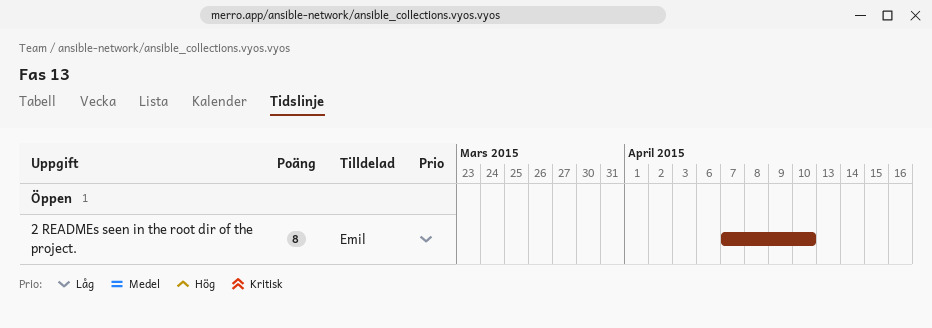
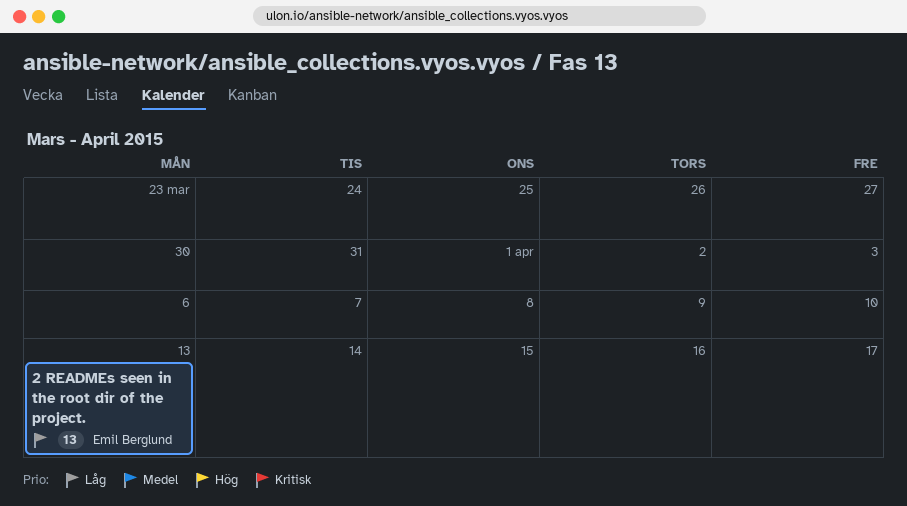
2 READMEs seen in the root dir of the project., estimate: 8 -> 13
2 READMEs seen in the root dir of the project., due: Apr 10 -> Apr 13

